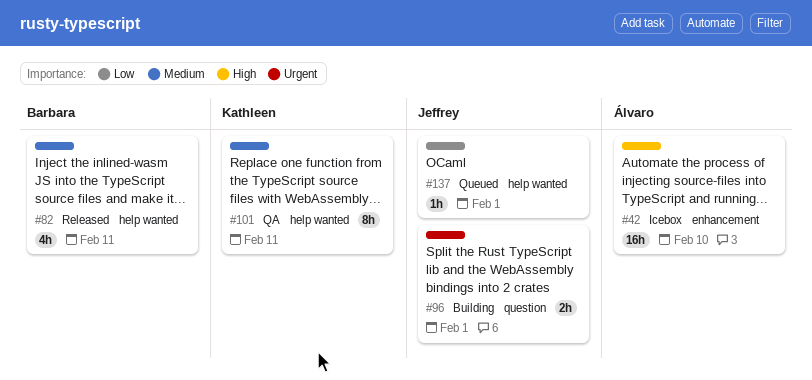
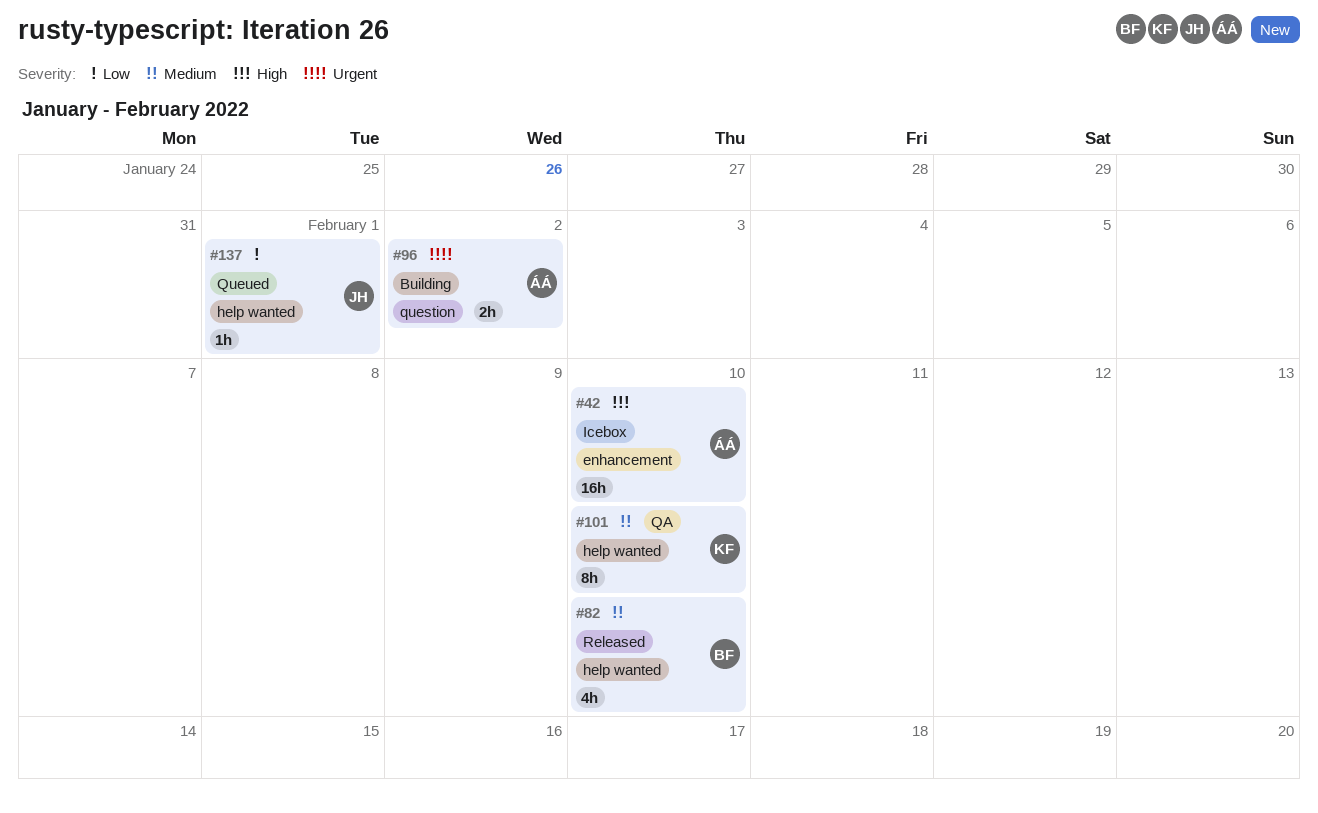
#82, due: Feb 11 -> Feb 10
#96, owner: Jeffrey -> Álvaro
#96, due: Feb 1 -> Feb 2
#101, due: Feb 11 -> Feb 10

